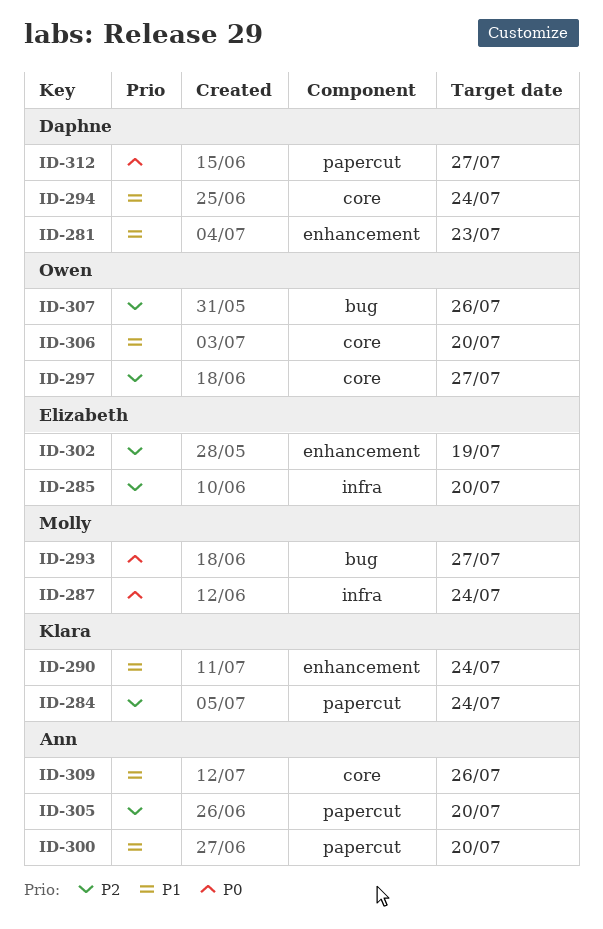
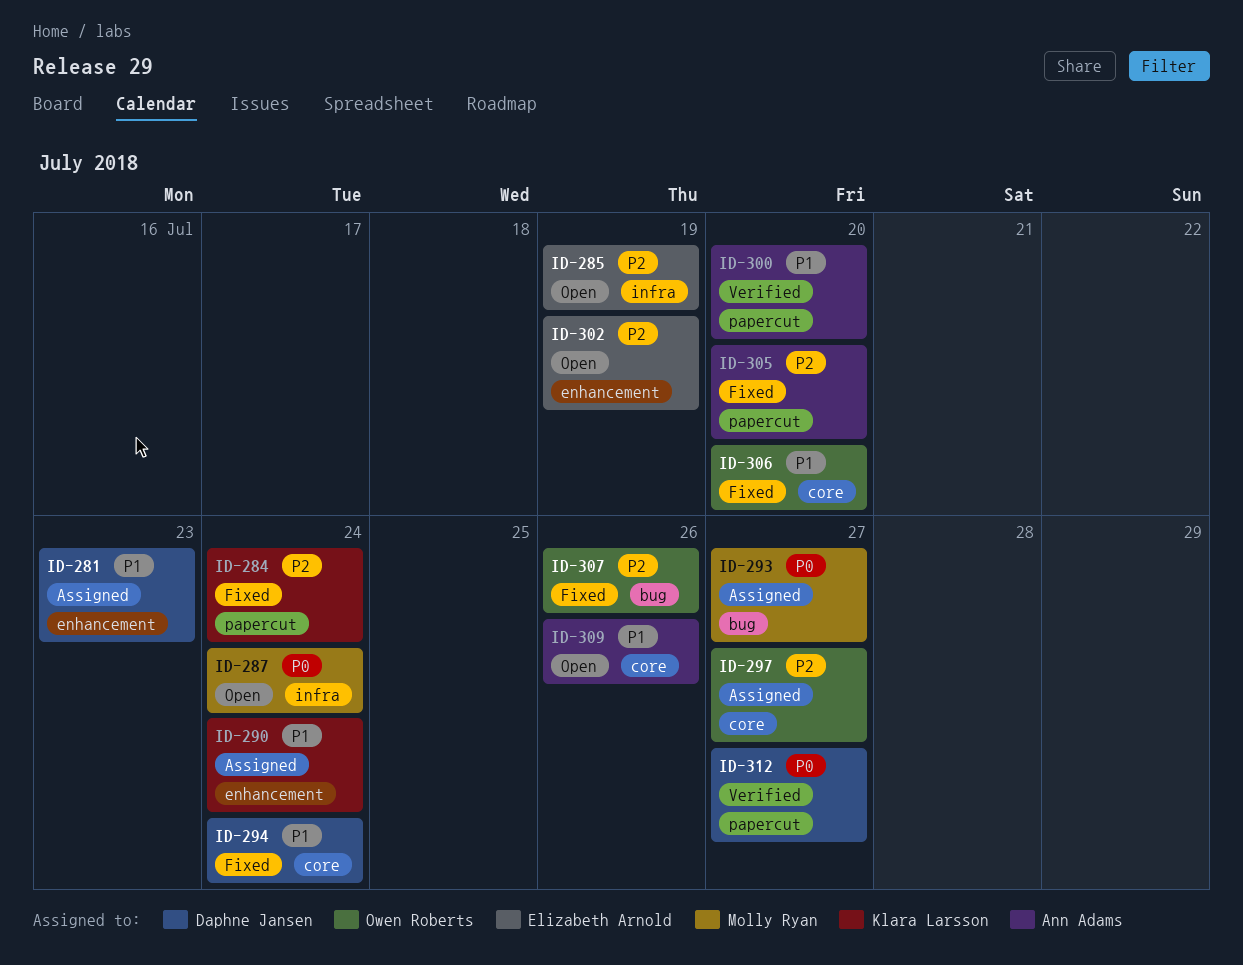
ID-285, due: Jul 20 -> Jul 19

